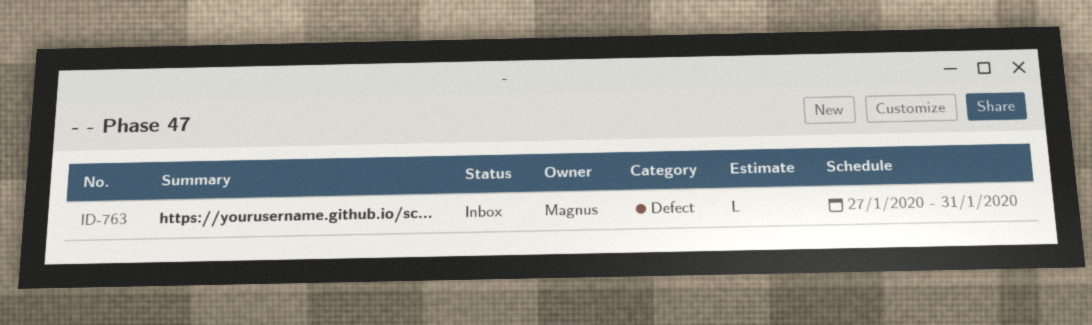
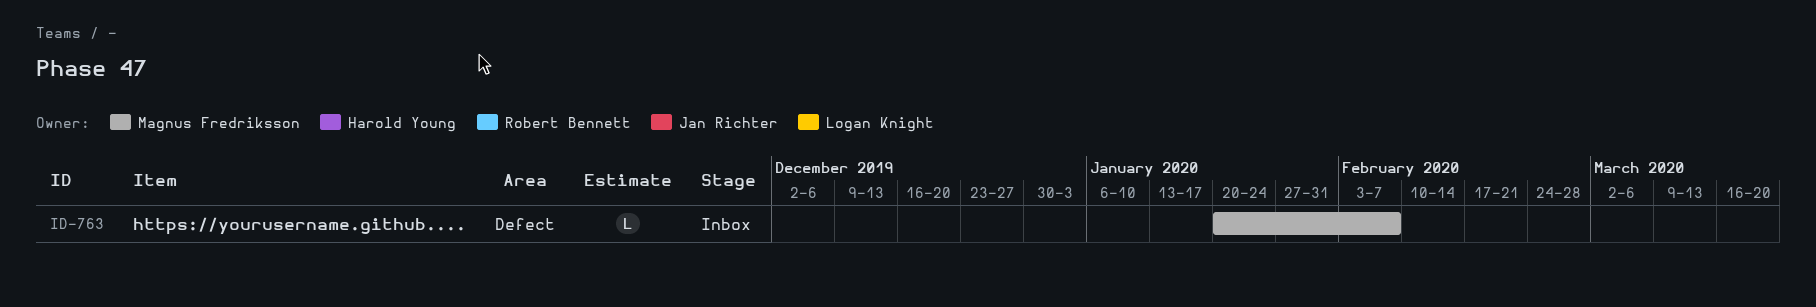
ID-763, start: Jan 27 -> Jan 20
ID-763, due: Jan 31 -> Feb 7

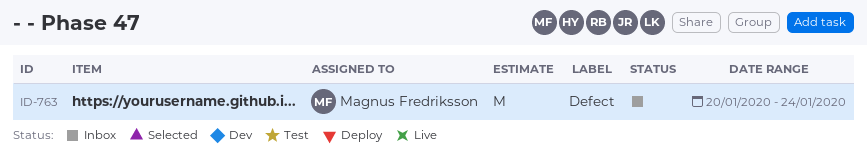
ID-763, estimate: L -> M
ID-763, due: Feb 7 -> Jan 24

